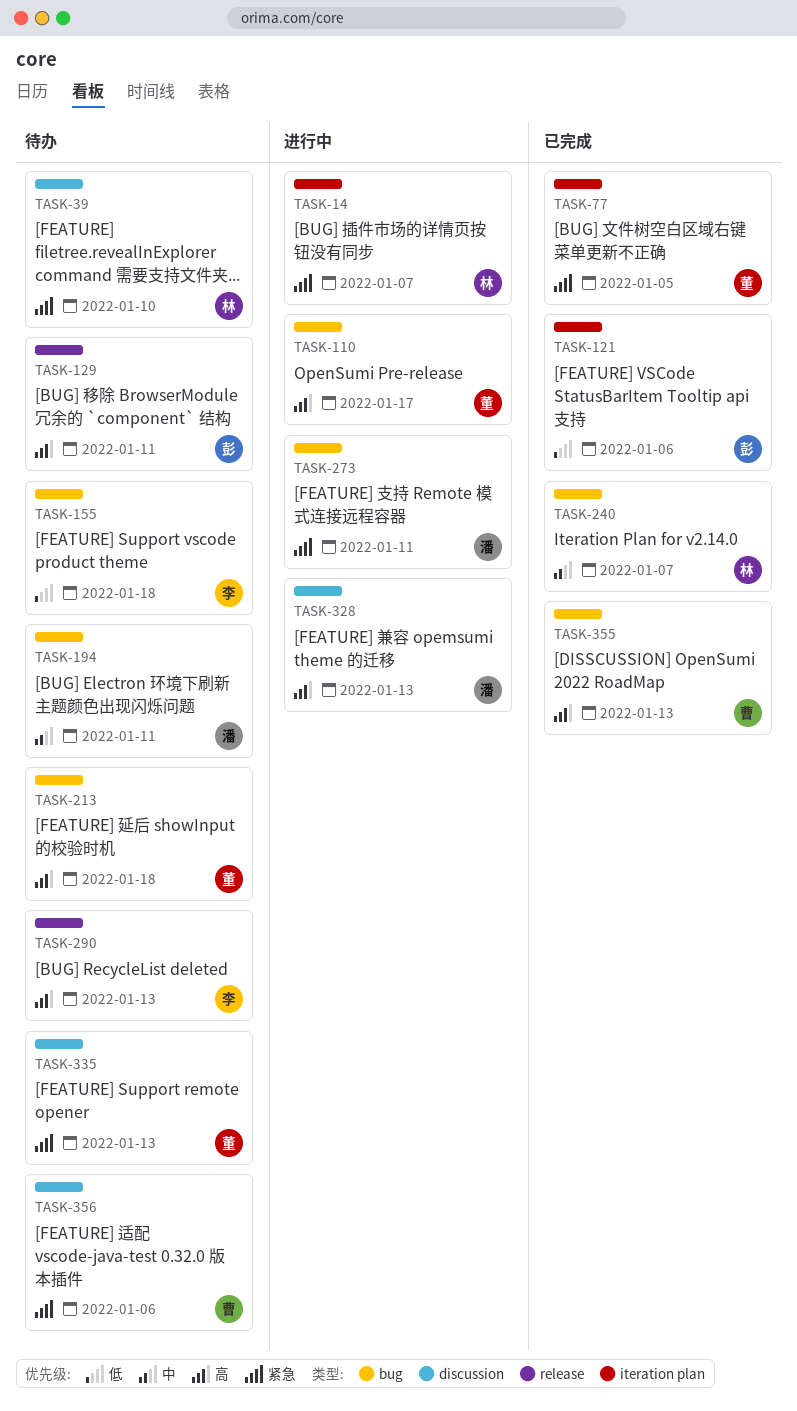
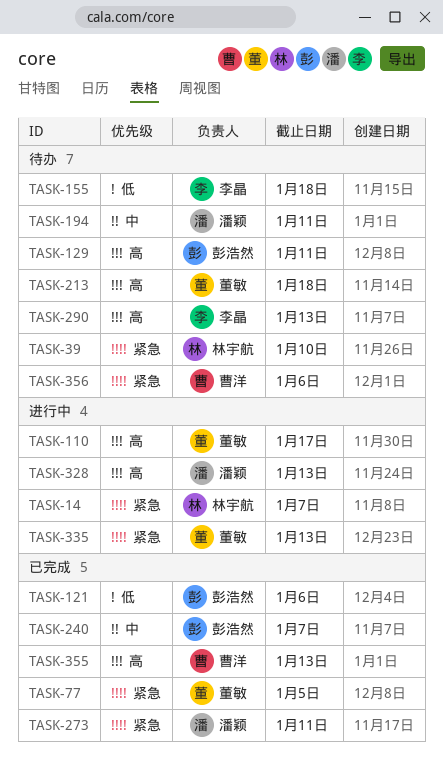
TASK-240, owner: 林宇航 -> 彭浩然
TASK-273, status: 进行中 -> 已完成
TASK-335, status: 待办 -> 进行中

